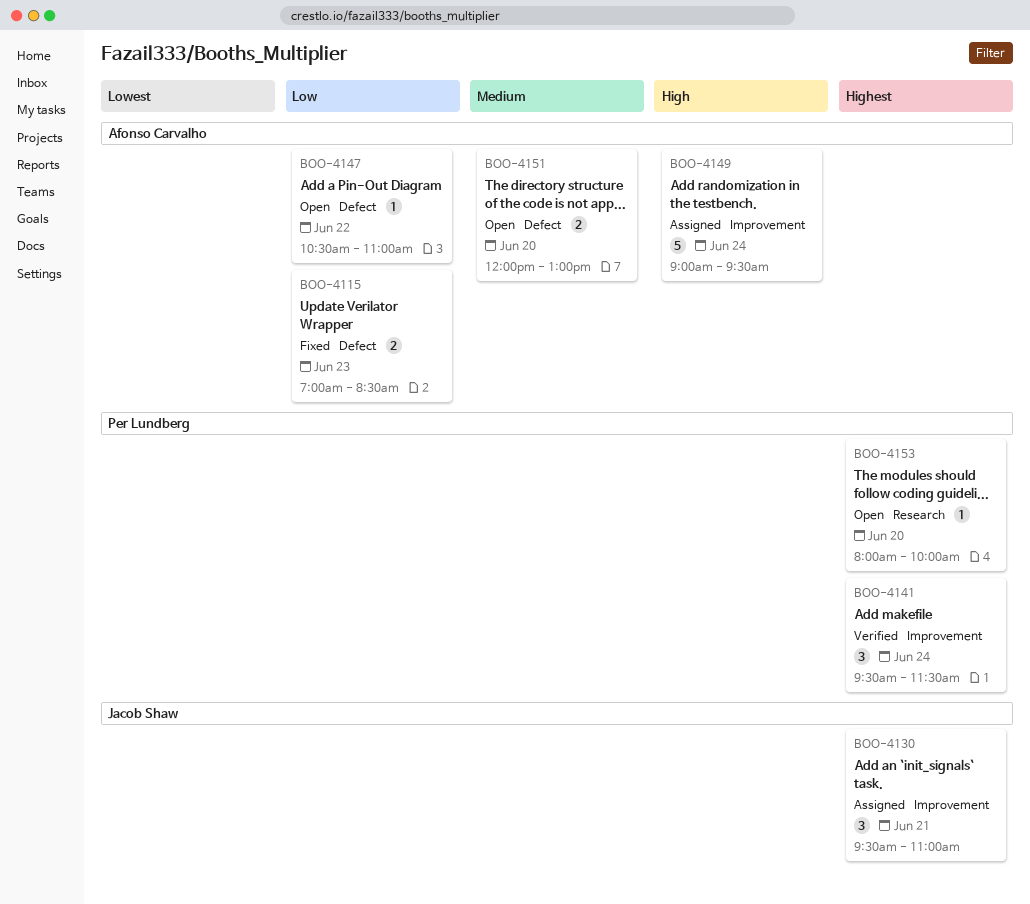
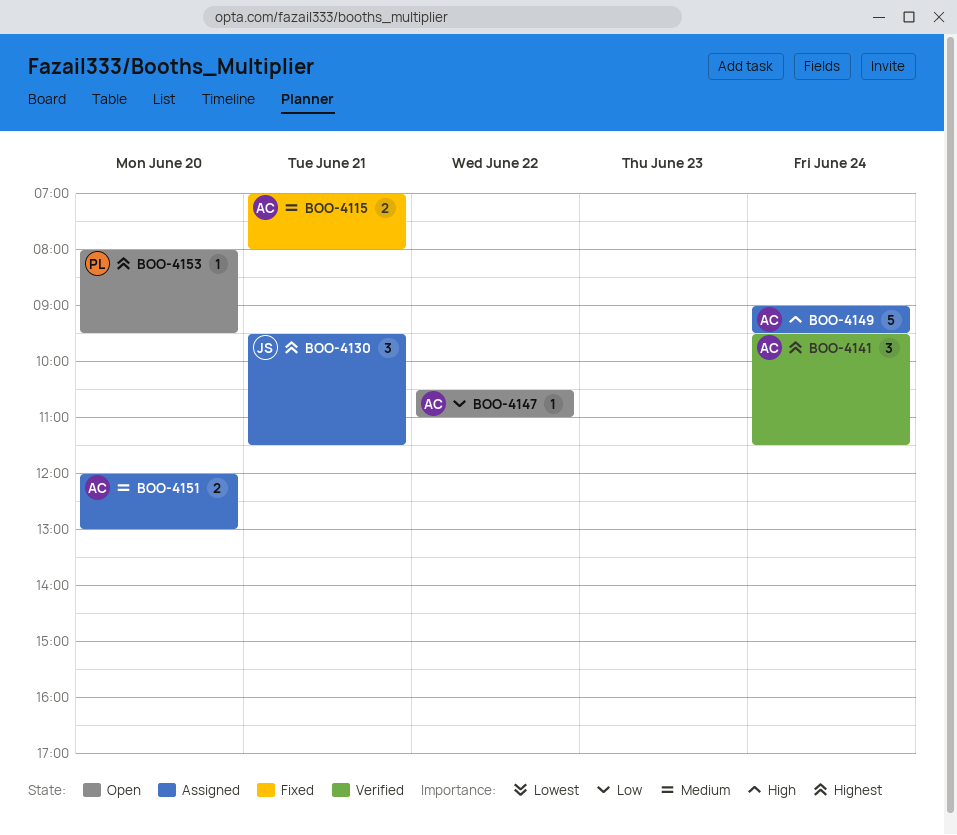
BOO-4115, priority: Low -> Medium
BOO-4115, day: Jun 23 -> Jun 21
BOO-4115, ends: 08:30 -> 08:00
BOO-4130, ends: 11:00 -> 11:30
BOO-4141, owner: Per Lundberg -> Afonso Carvalho
BOO-4151, status: Open -> Assigned
BOO-4153, ends: 10:00 -> 09:30

